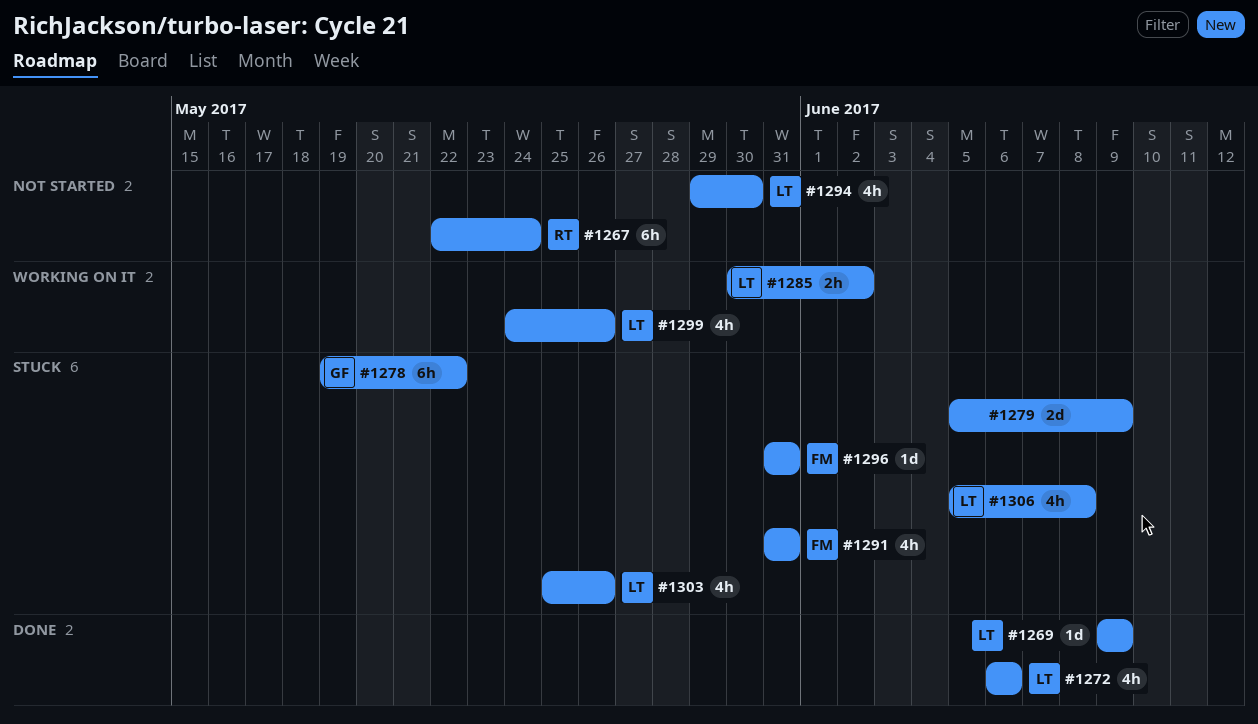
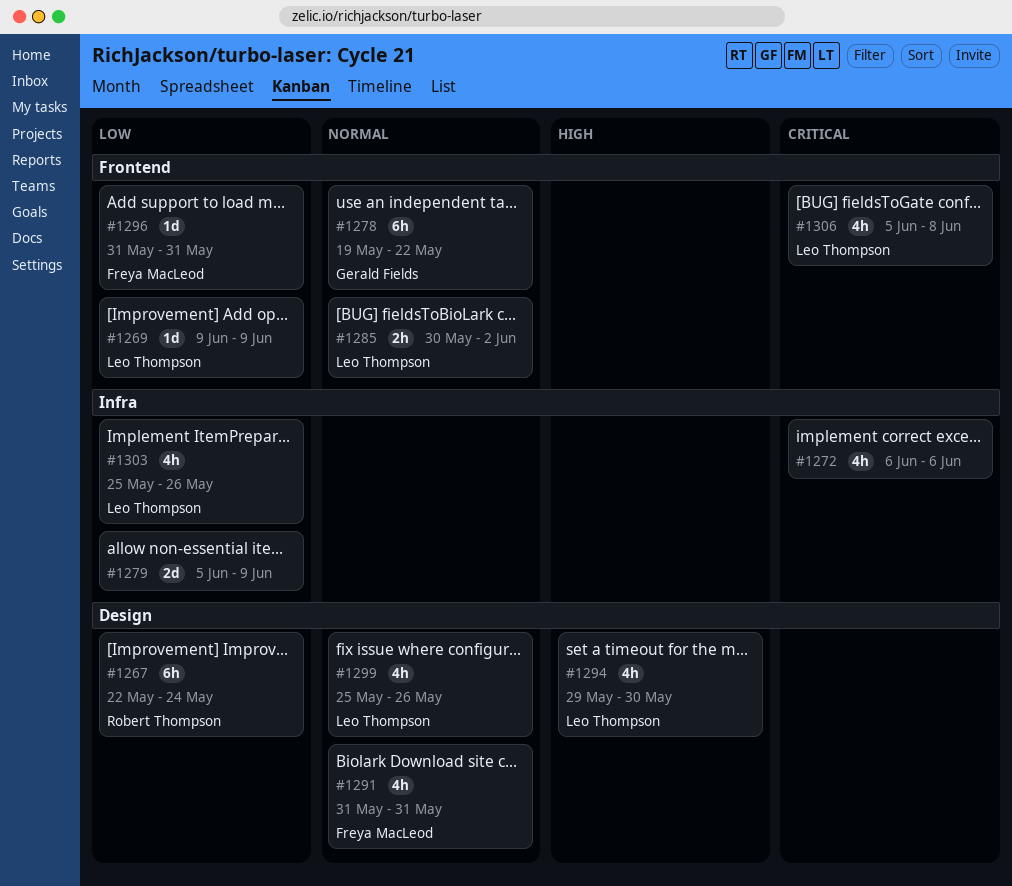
#1272, owner: Leo Thompson -> none
#1299, start: May 24 -> May 25

